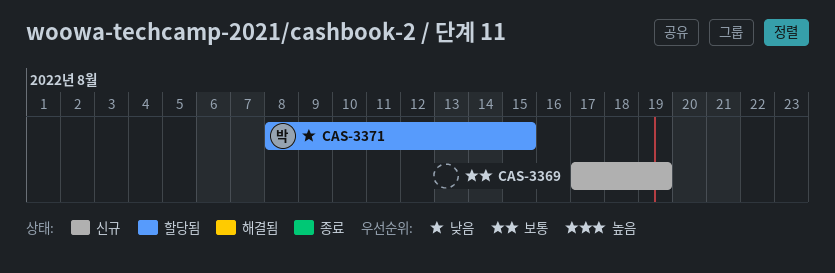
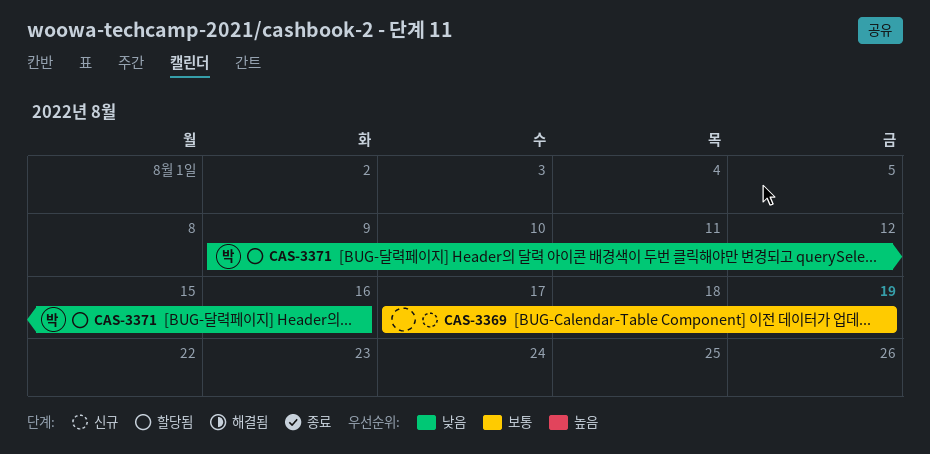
CAS-3371, start: Aug 8 -> Aug 9
CAS-3371, due: Aug 15 -> Aug 16

